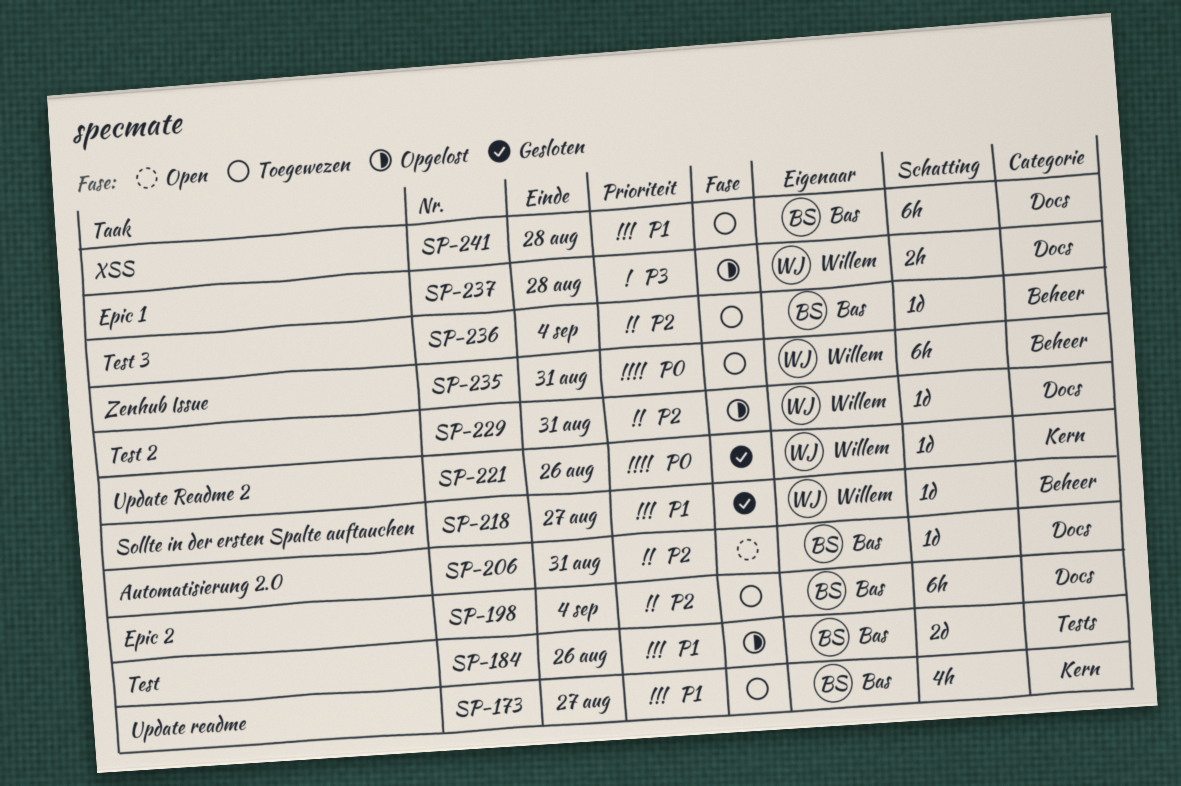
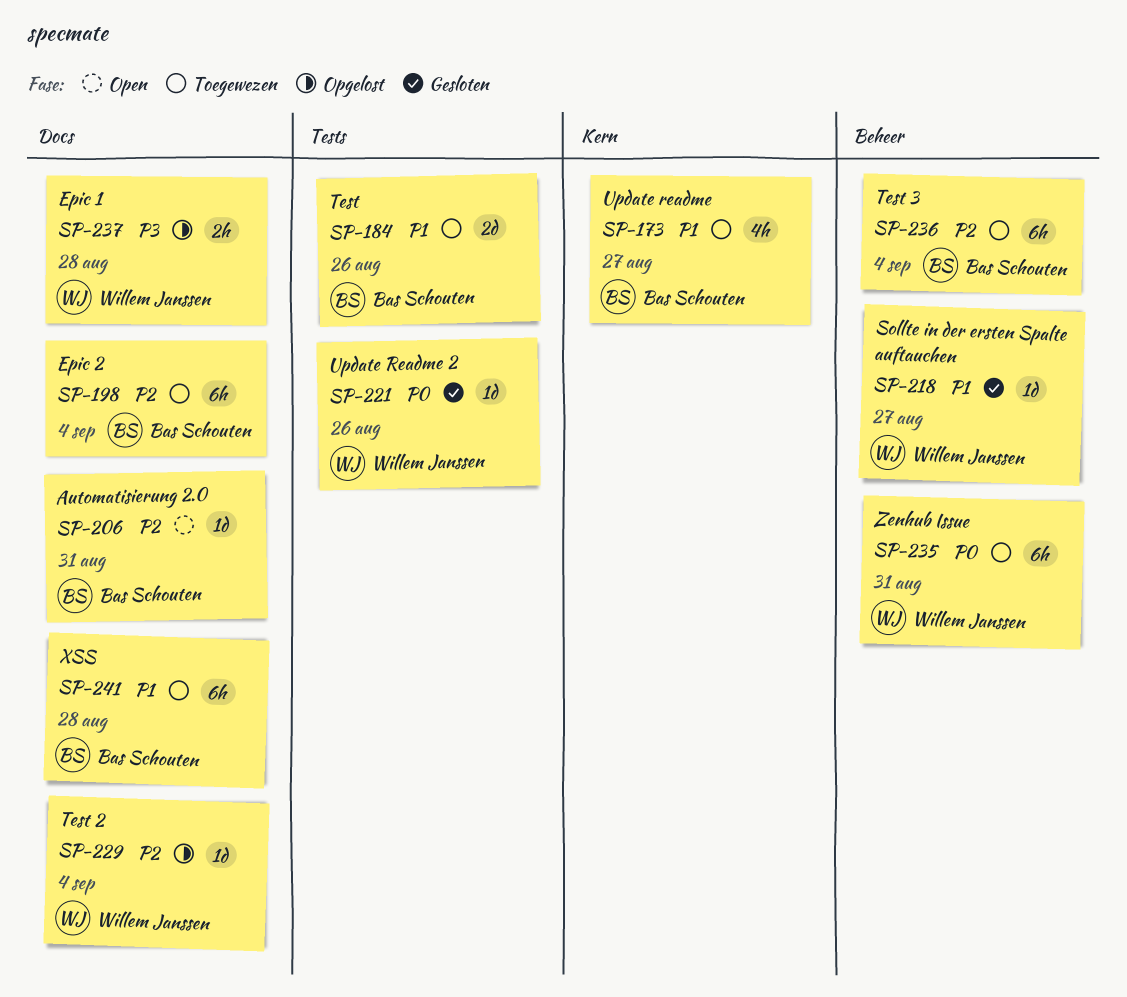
SP-184, status: Opgelost -> Toegewezen
SP-221, label: Kern -> Tests
SP-229, due: Aug 31 -> Sep 4
SP-236, estimate: 1d -> 6h

